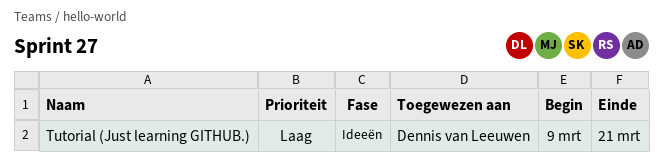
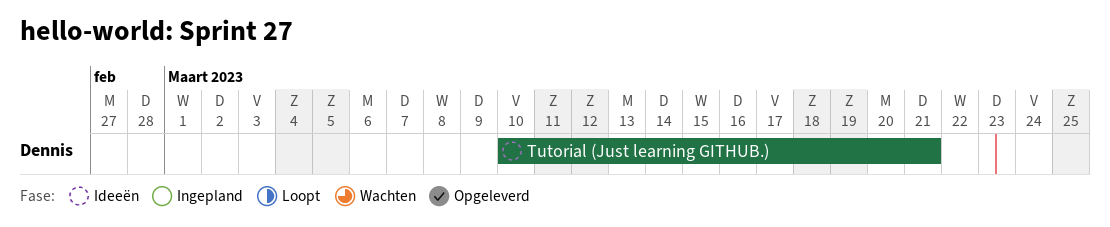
Tutorial (Just learning GITHUB.), start: Mar 9 -> Mar 10

